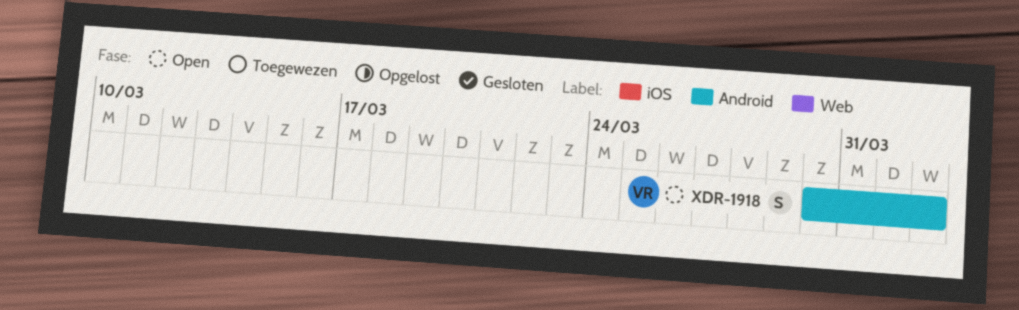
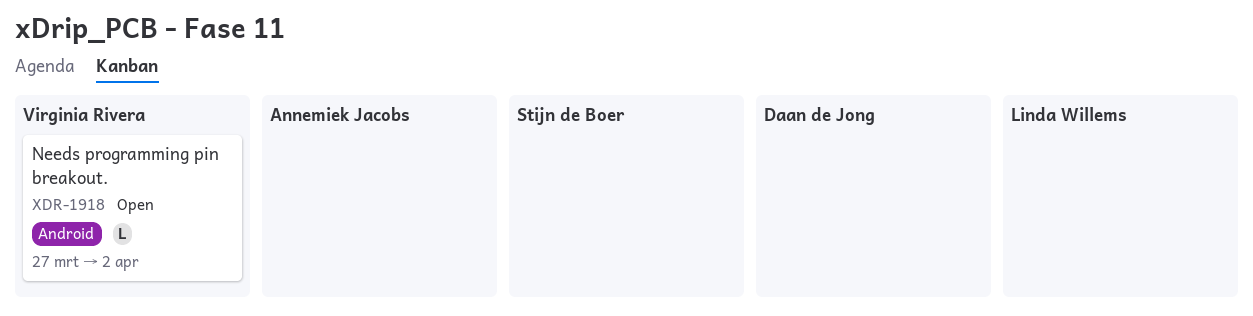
XDR-1918, estimate: S -> L
XDR-1918, start: Mar 30 -> Mar 27

